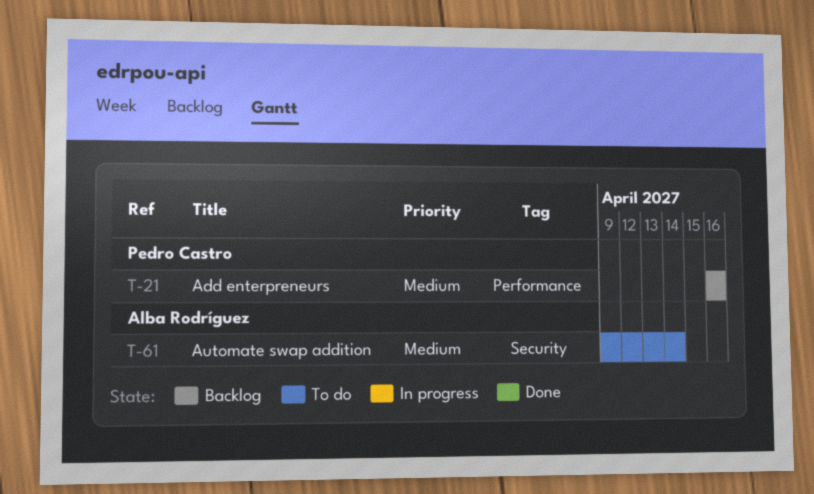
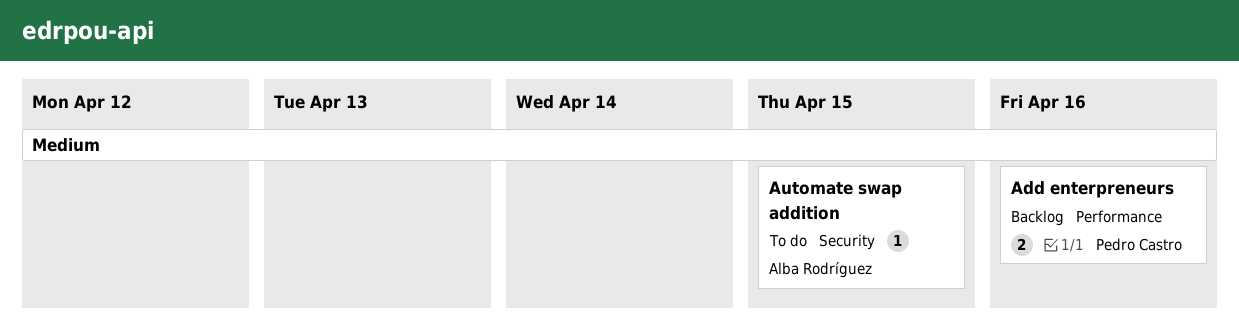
Automate swap addition, due: Apr 14 -> Apr 15

